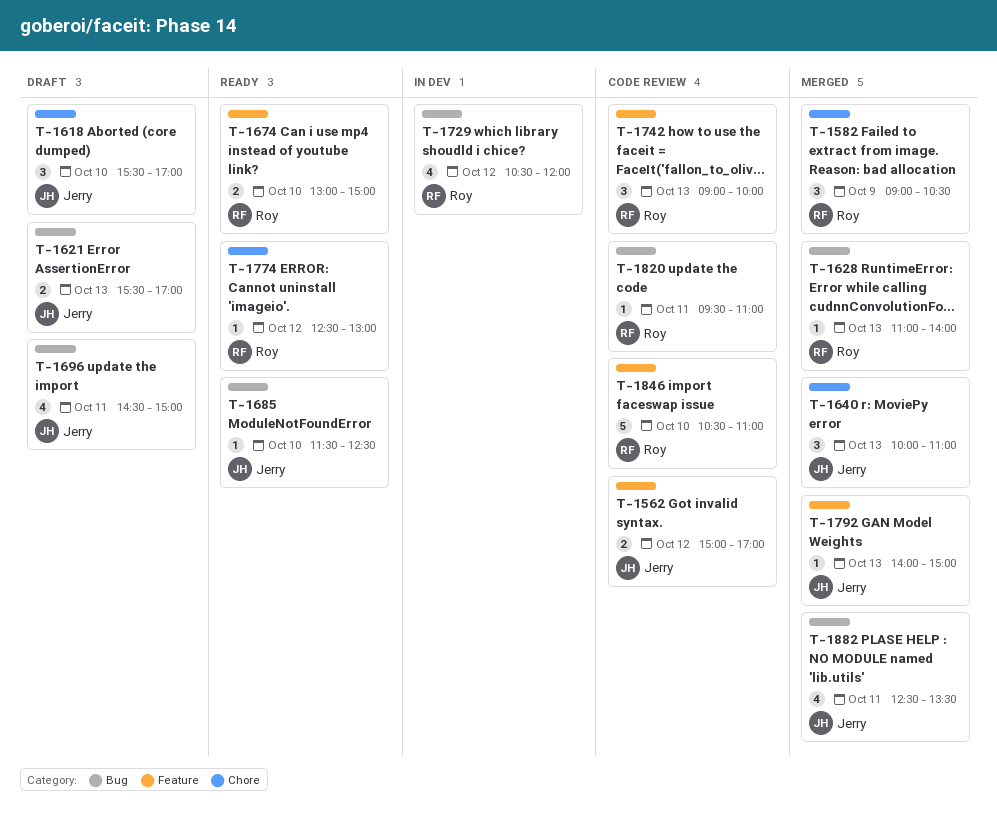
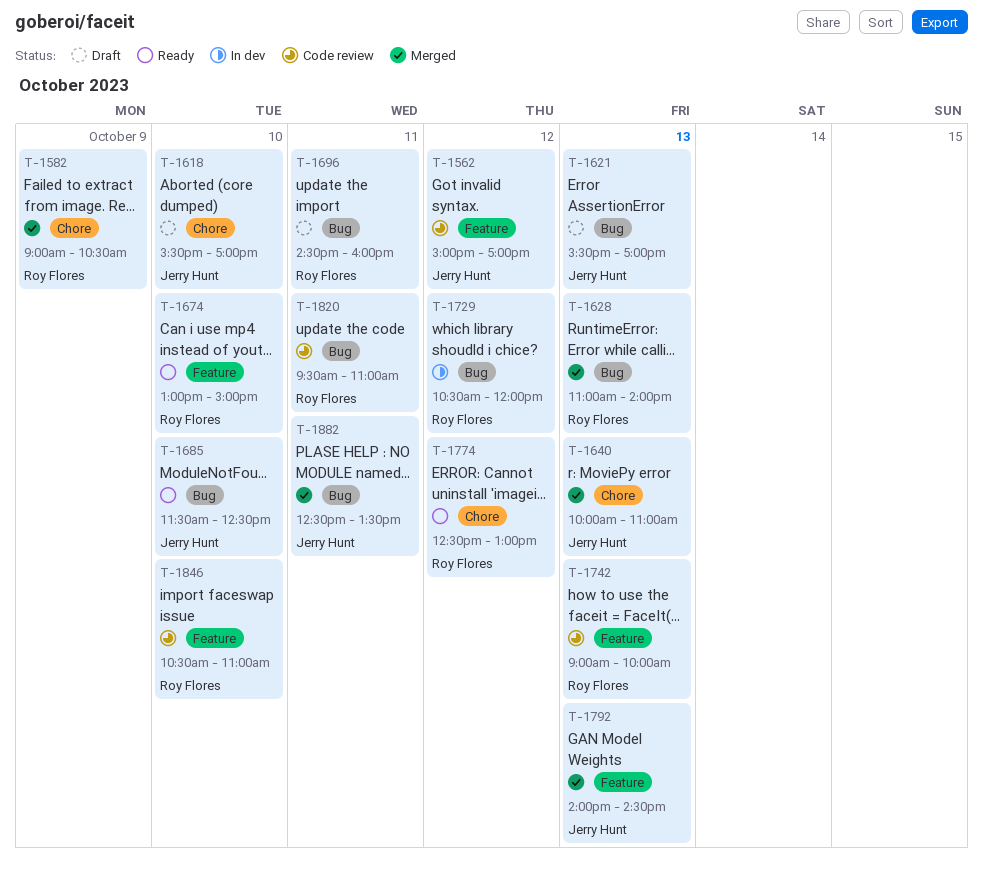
T-1696, owner: Jerry Hunt -> Roy Flores
T-1696, ends: 15:00 -> 16:00
T-1792, ends: 15:00 -> 14:30

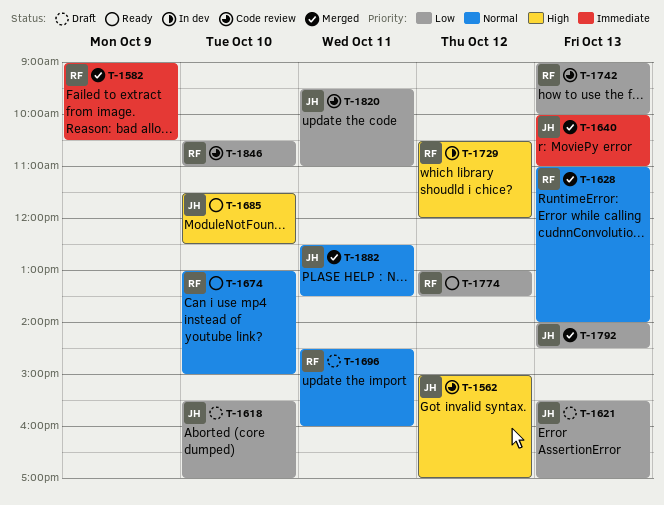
T-1774, begins: 12:30 -> 13:00
T-1774, ends: 13:00 -> 13:30
T-1820, owner: Roy Flores -> Jerry Hunt

